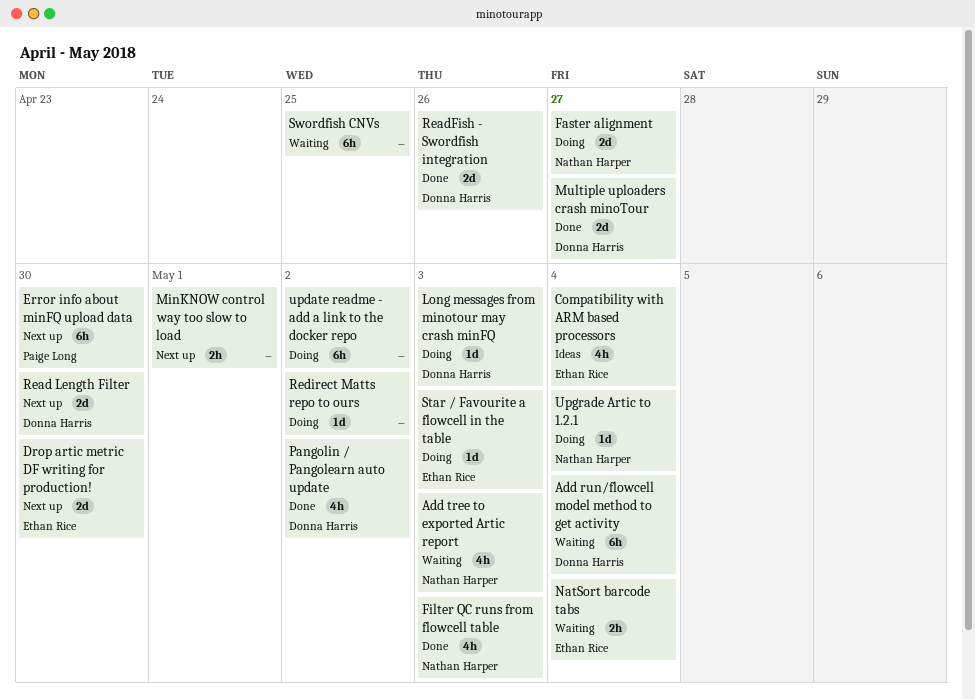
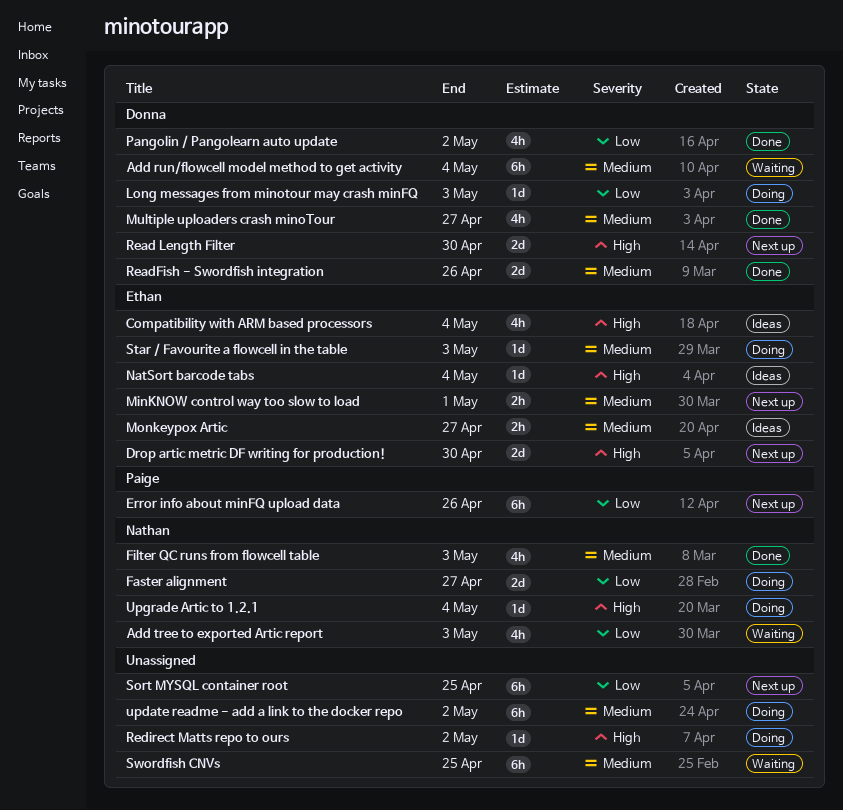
Error info about minFQ upload data, due: Apr 30 -> Apr 26
MinKNOW control way too slow to load, owner: none -> Ethan Rice
Monkeypox Artic: none -> present
Multiple uploaders crash minoTour, estimate: 2d -> 4h
NatSort barcode tabs, status: Waiting -> Ideas
NatSort barcode tabs, estimate: 2h -> 1d
Sort MYSQL container root: none -> present

